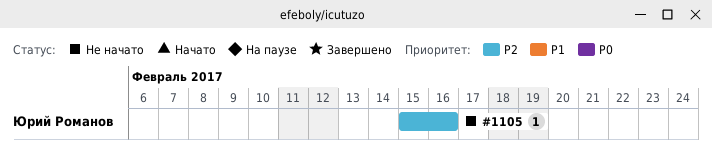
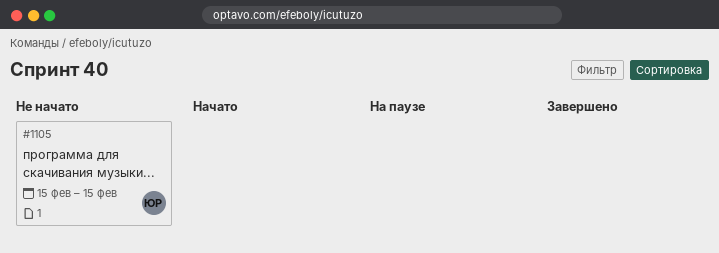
#1105, due: Feb 16 -> Feb 15

